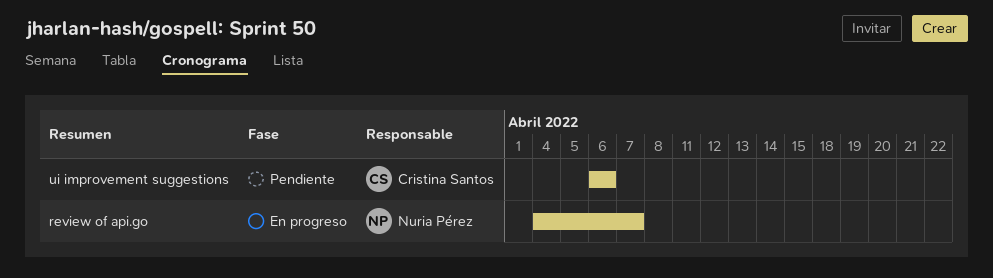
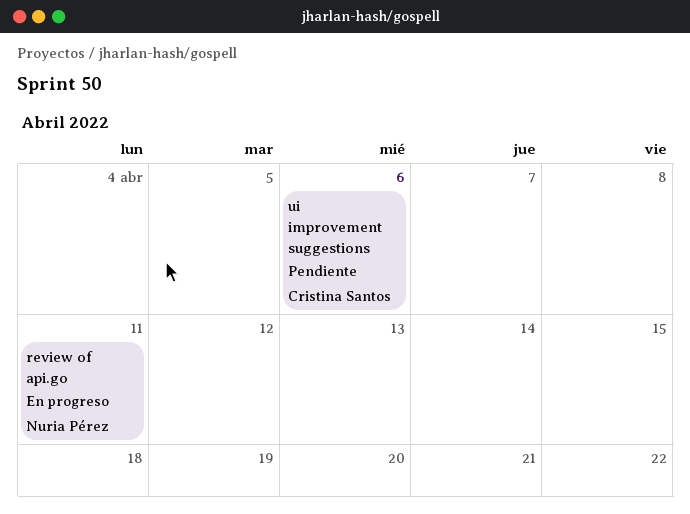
review of api.go, due: Apr 7 -> Apr 11

